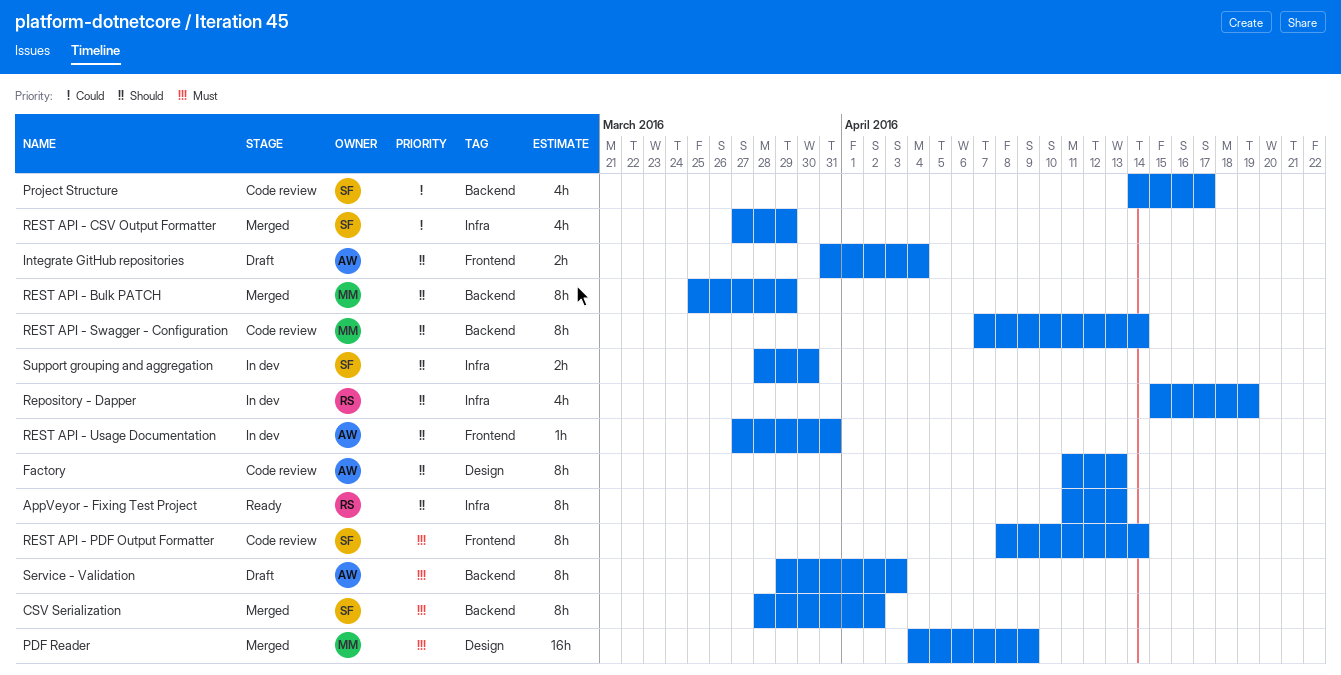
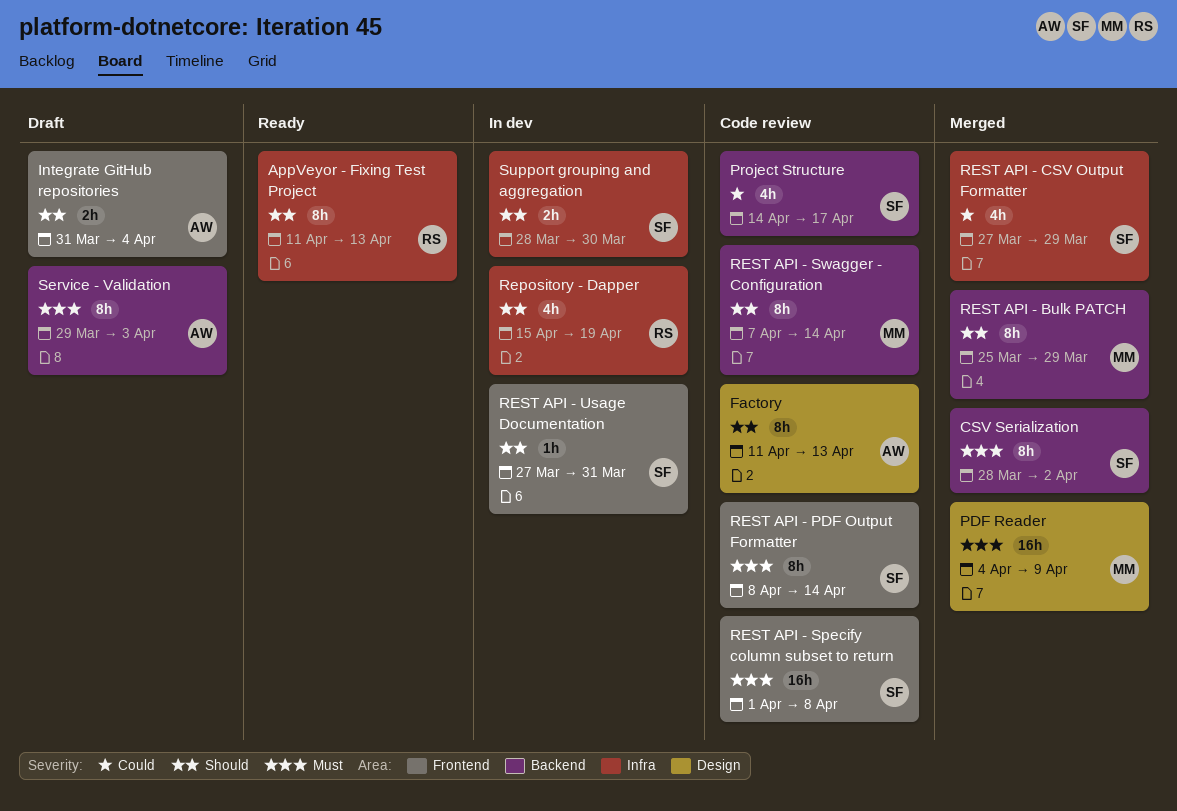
REST API - Specify column subset to return: none -> present
REST API - Usage Documentation, owner: AW -> SF

